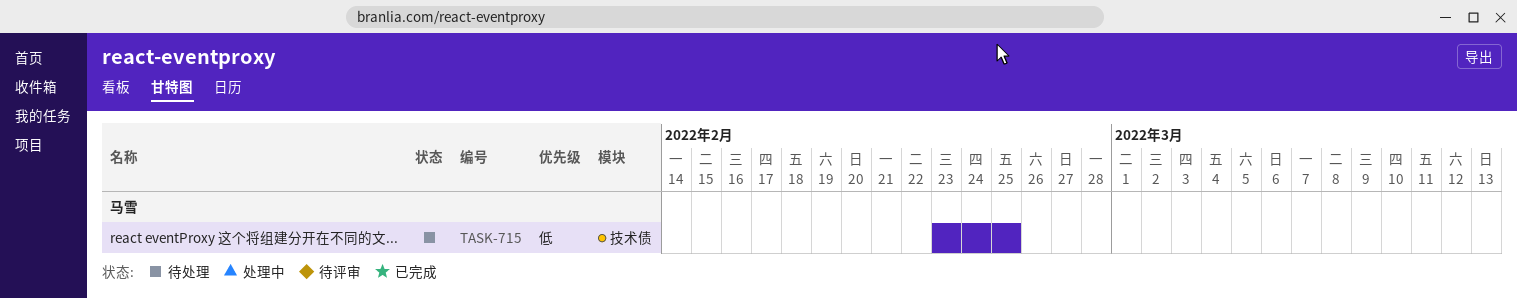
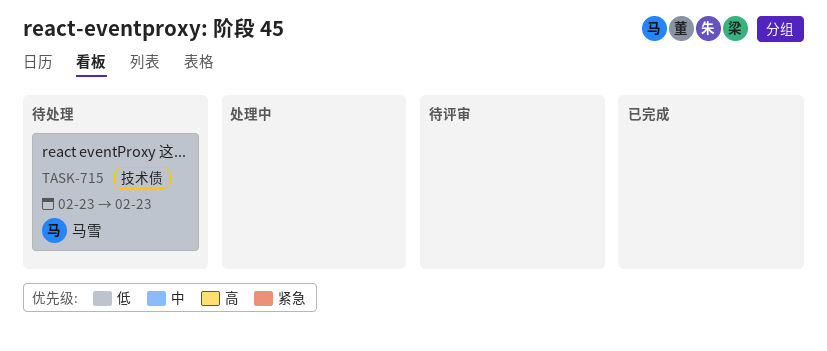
TASK-715, due: Feb 25 -> Feb 23

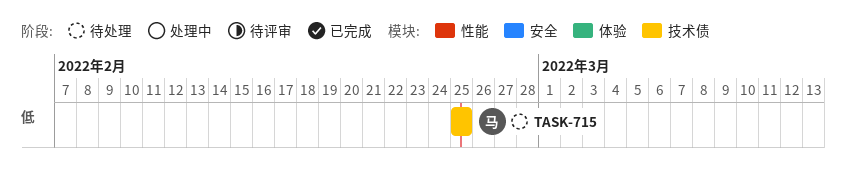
TASK-715, start: Feb 23 -> Feb 25
TASK-715, due: Feb 23 -> Feb 25

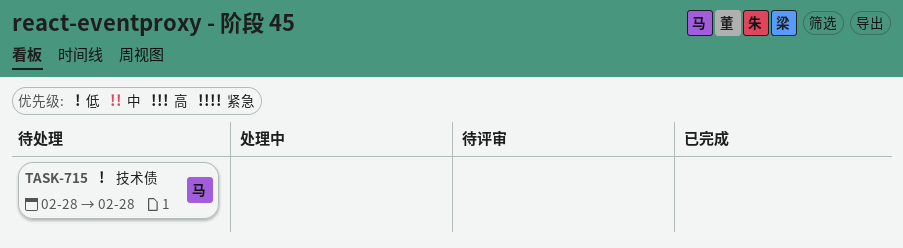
TASK-715, start: Feb 25 -> Feb 28
TASK-715, due: Feb 25 -> Feb 28

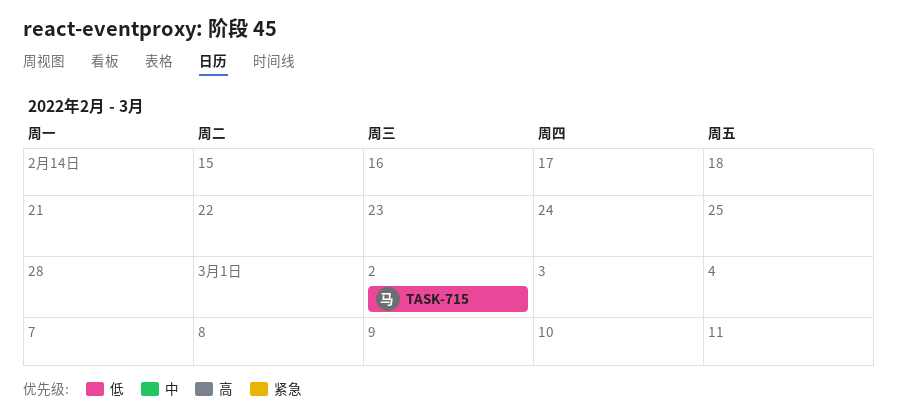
TASK-715, start: Feb 28 -> Mar 2
TASK-715, due: Feb 28 -> Mar 2

